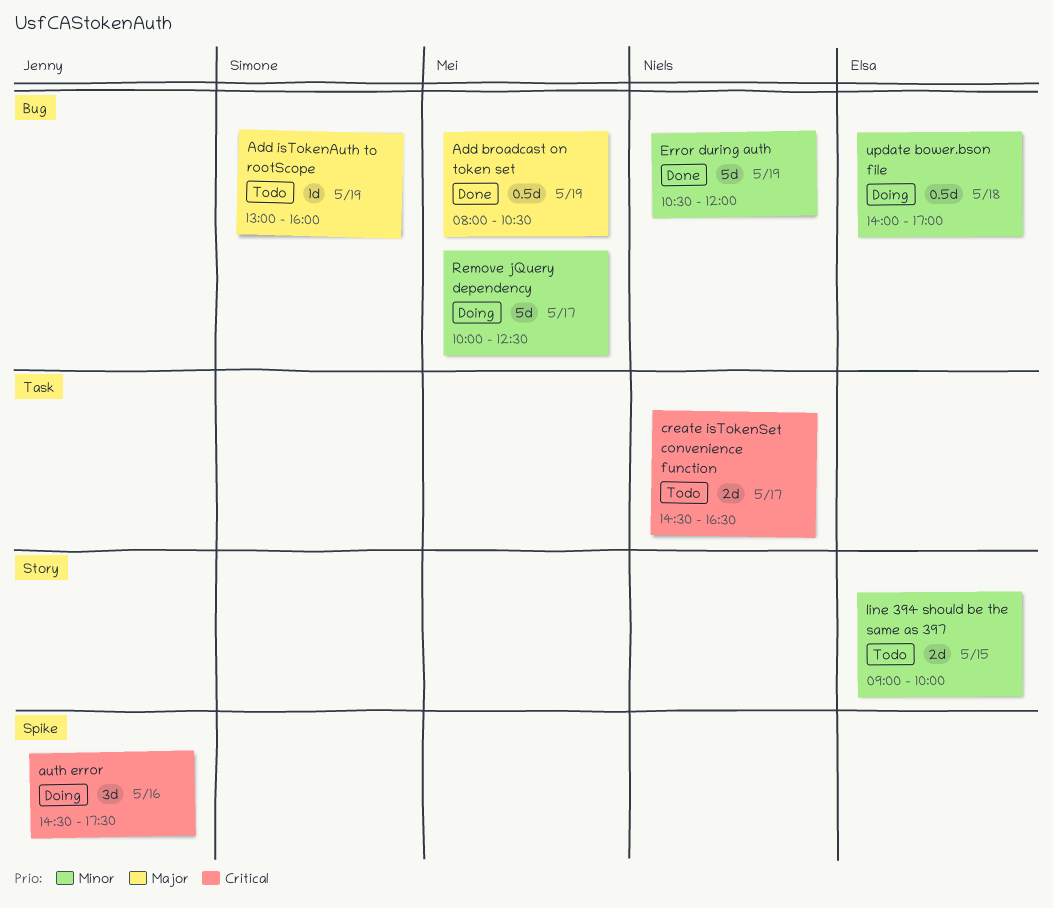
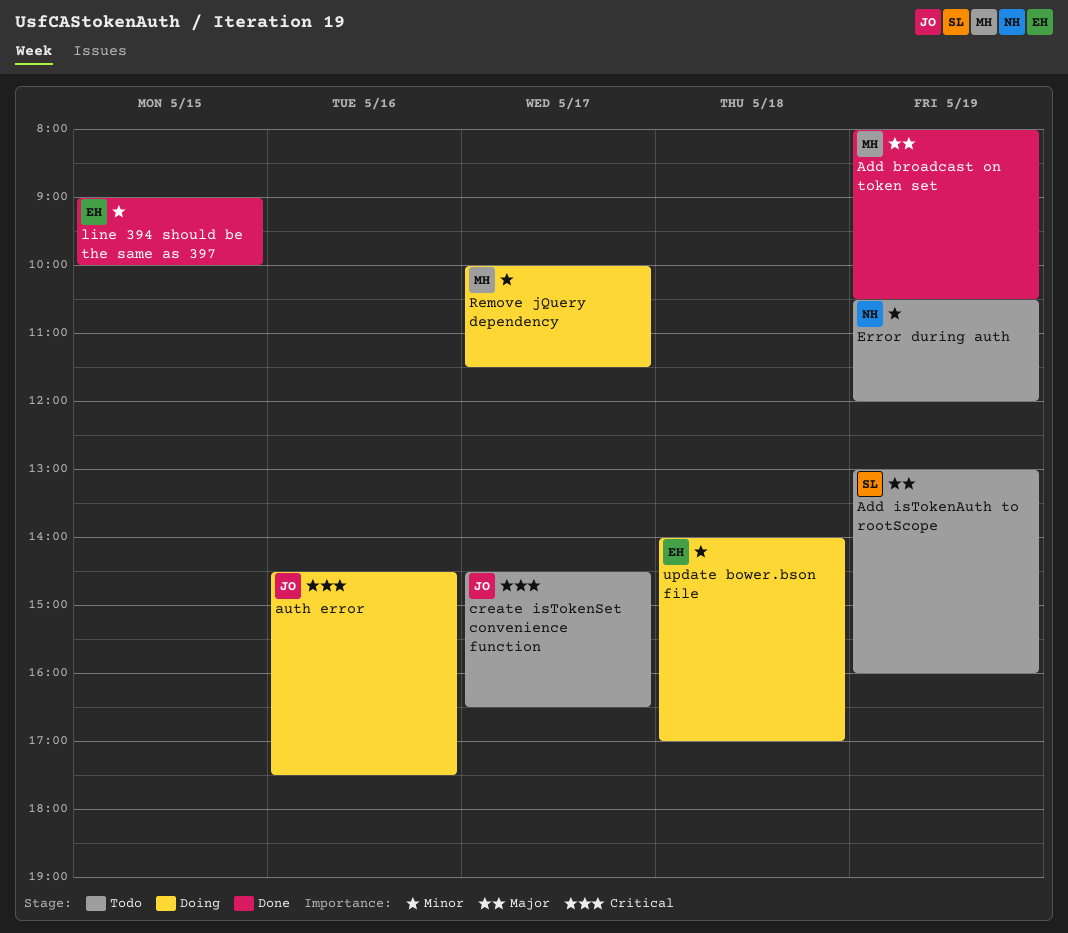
create isTokenSet convenience function, owner: Niels -> Jenny
Error during auth, status: Done -> Todo
line 394 should be the same as 397, status: Todo -> Done
Remove jQuery dependency, ends: 12:30 -> 11:30

